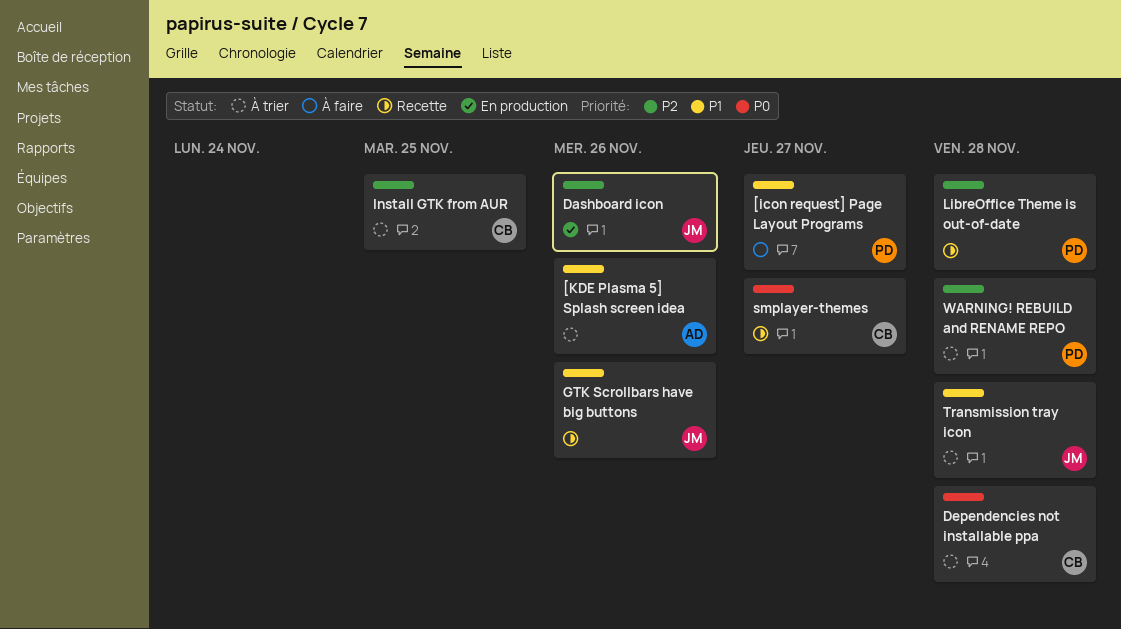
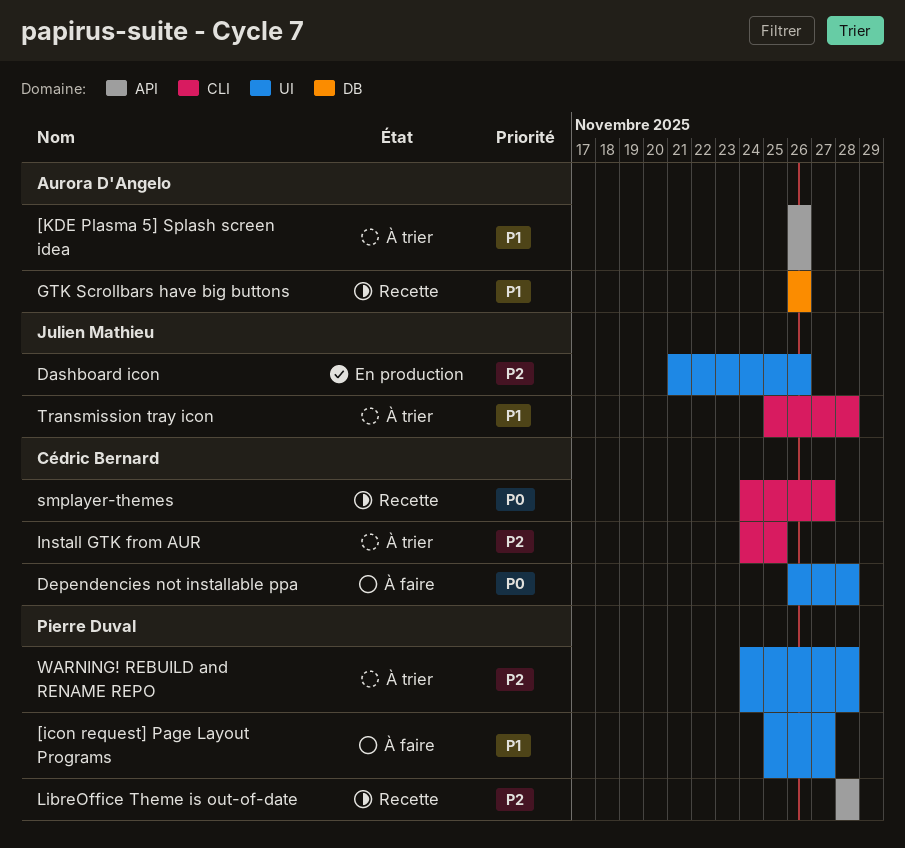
Dependencies not installable ppa, status: À trier -> À faire
GTK Scrollbars have big buttons, owner: Julien Mathieu -> Aurora D'Angelo

